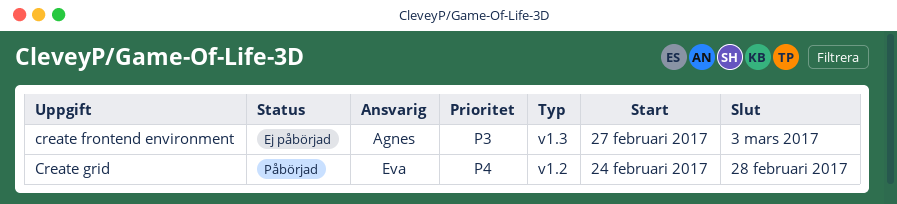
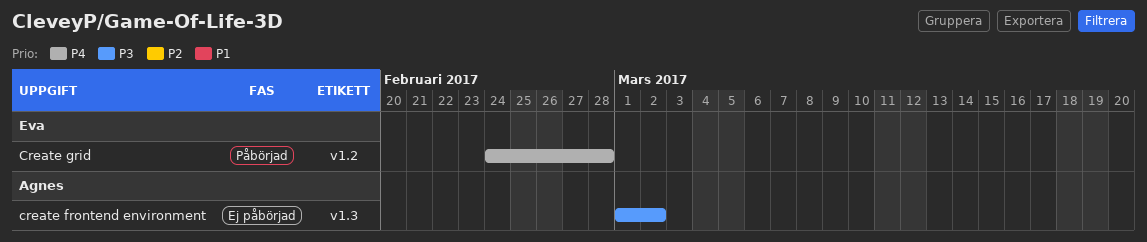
create frontend environment, start: Feb 27 -> Mar 1
create frontend environment, due: Mar 3 -> Mar 2

